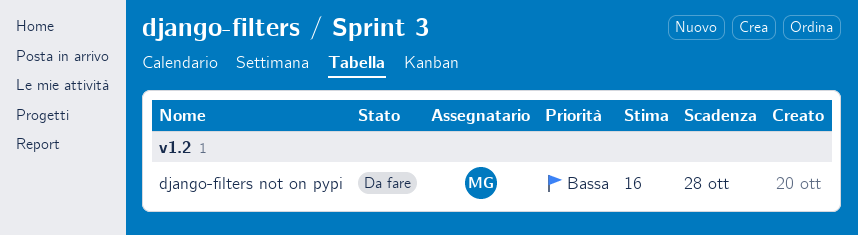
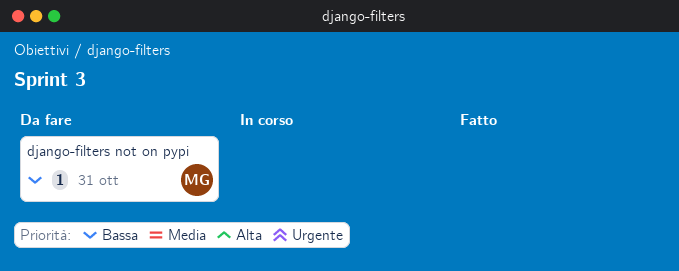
django-filters not on pypi, estimate: 16 -> 1
django-filters not on pypi, due: Oct 28 -> Oct 31

